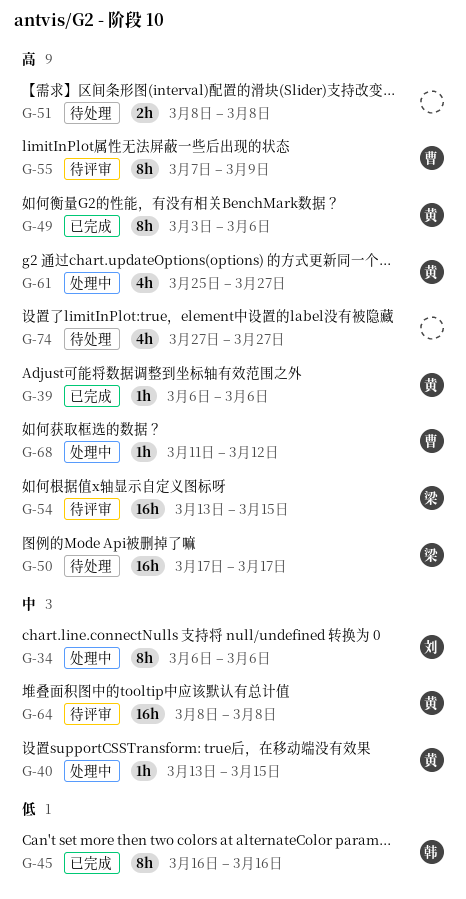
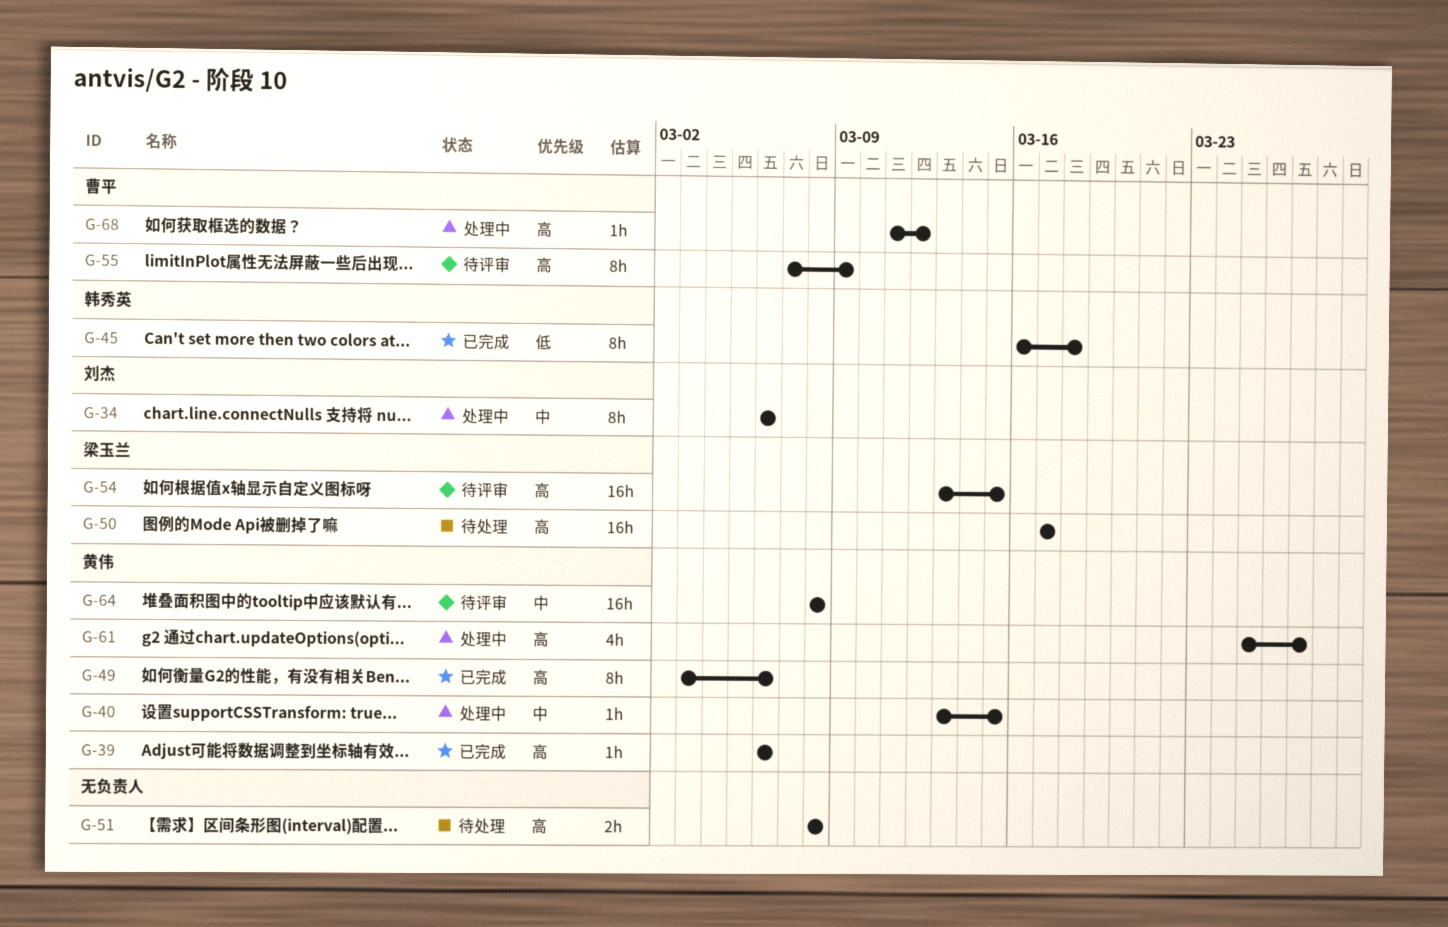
G-45, due: Mar 16 -> Mar 18
G-74: present -> none

